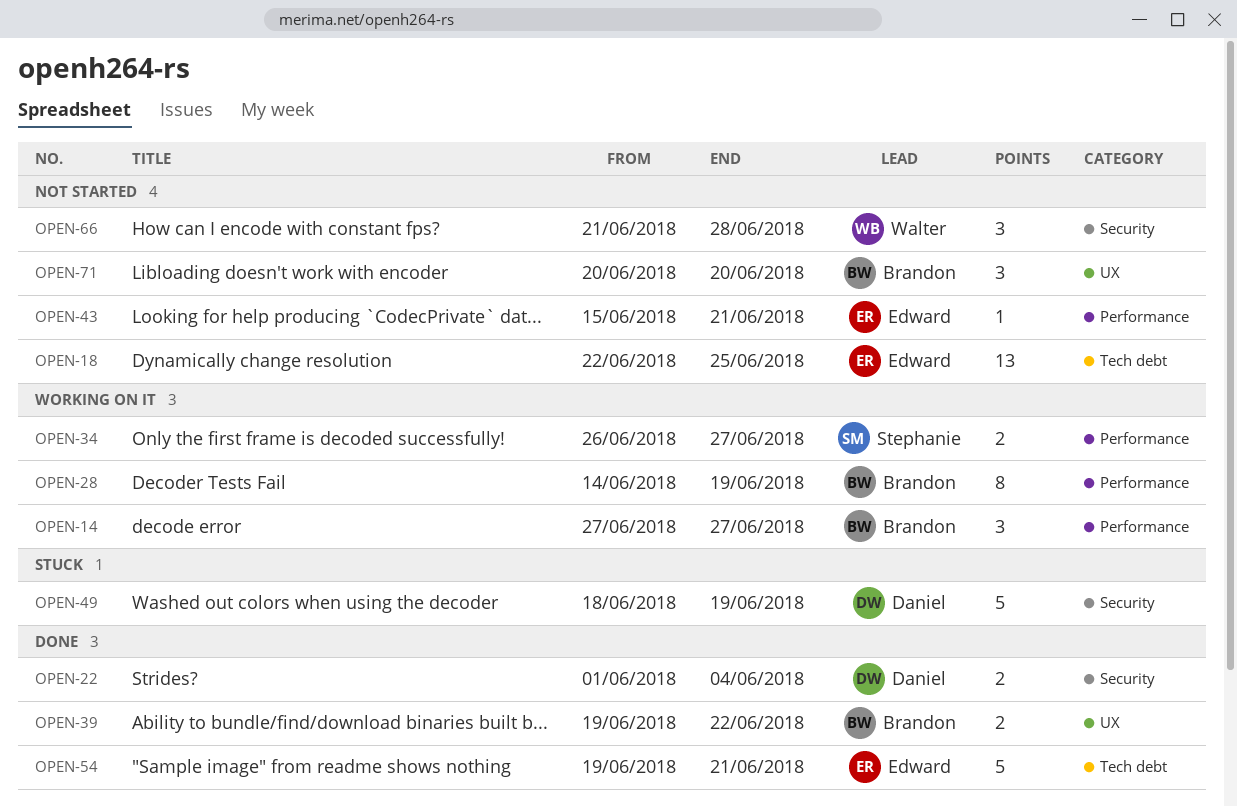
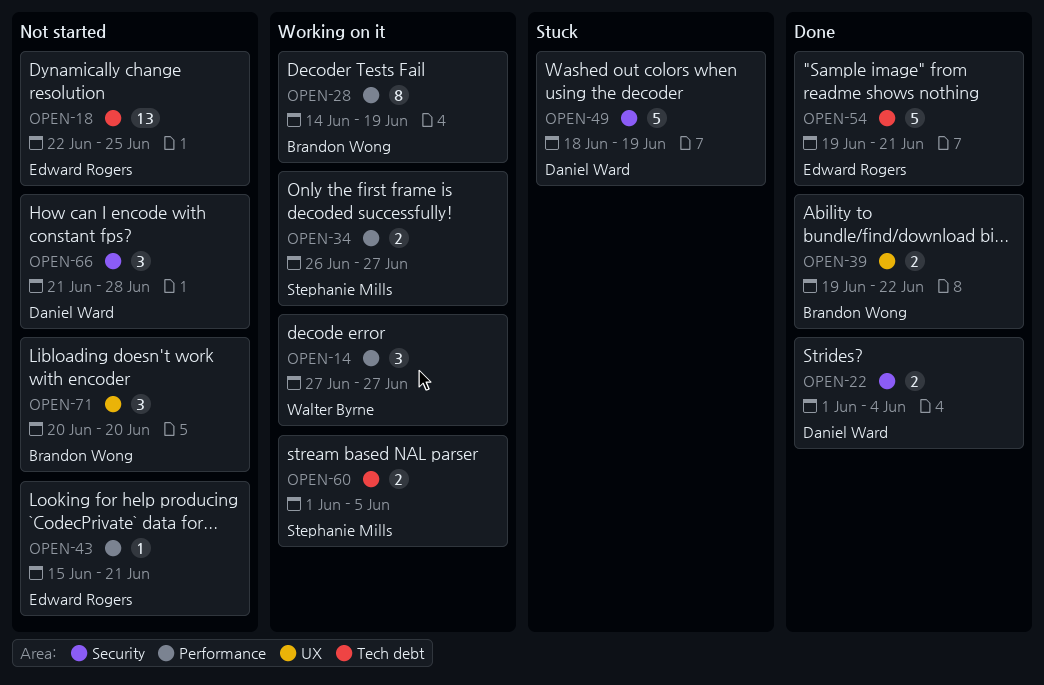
OPEN-14, owner: Brandon Wong -> Walter Byrne
OPEN-60: none -> present
OPEN-66, owner: Walter Byrne -> Daniel Ward

